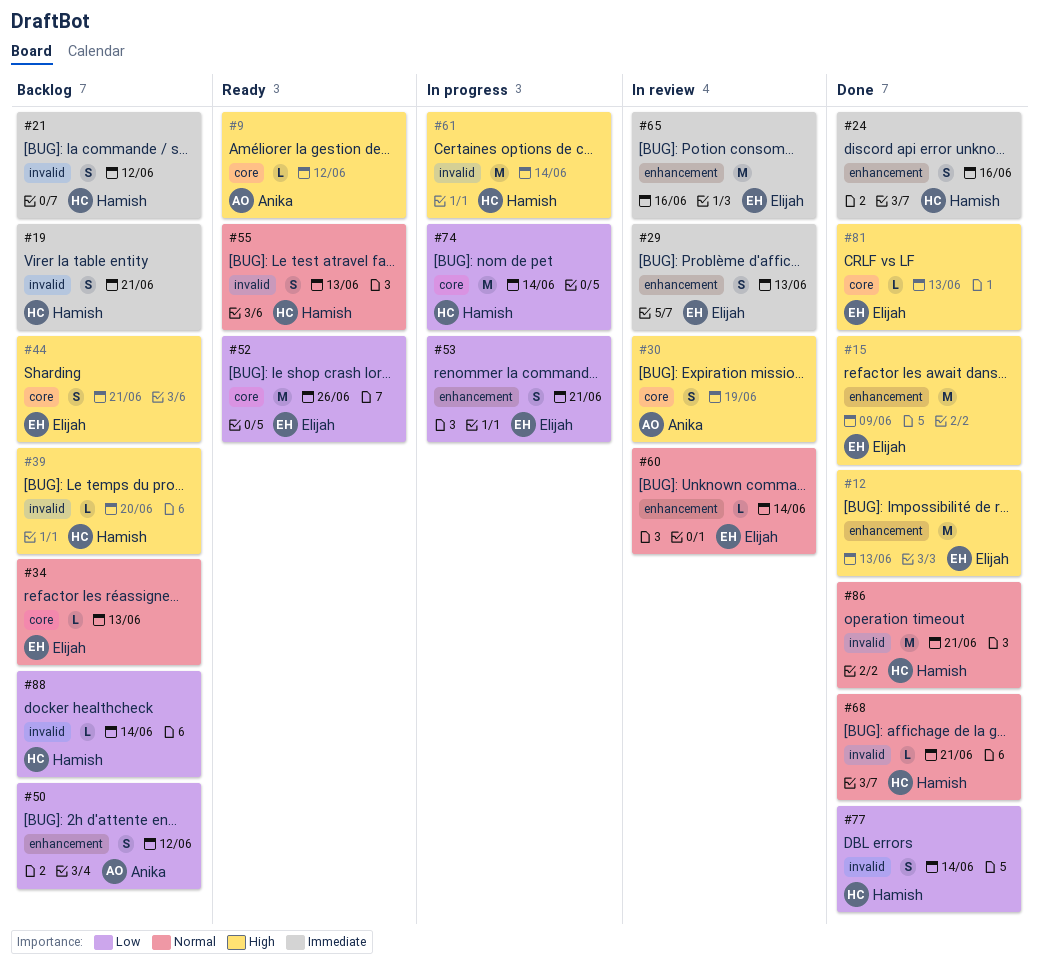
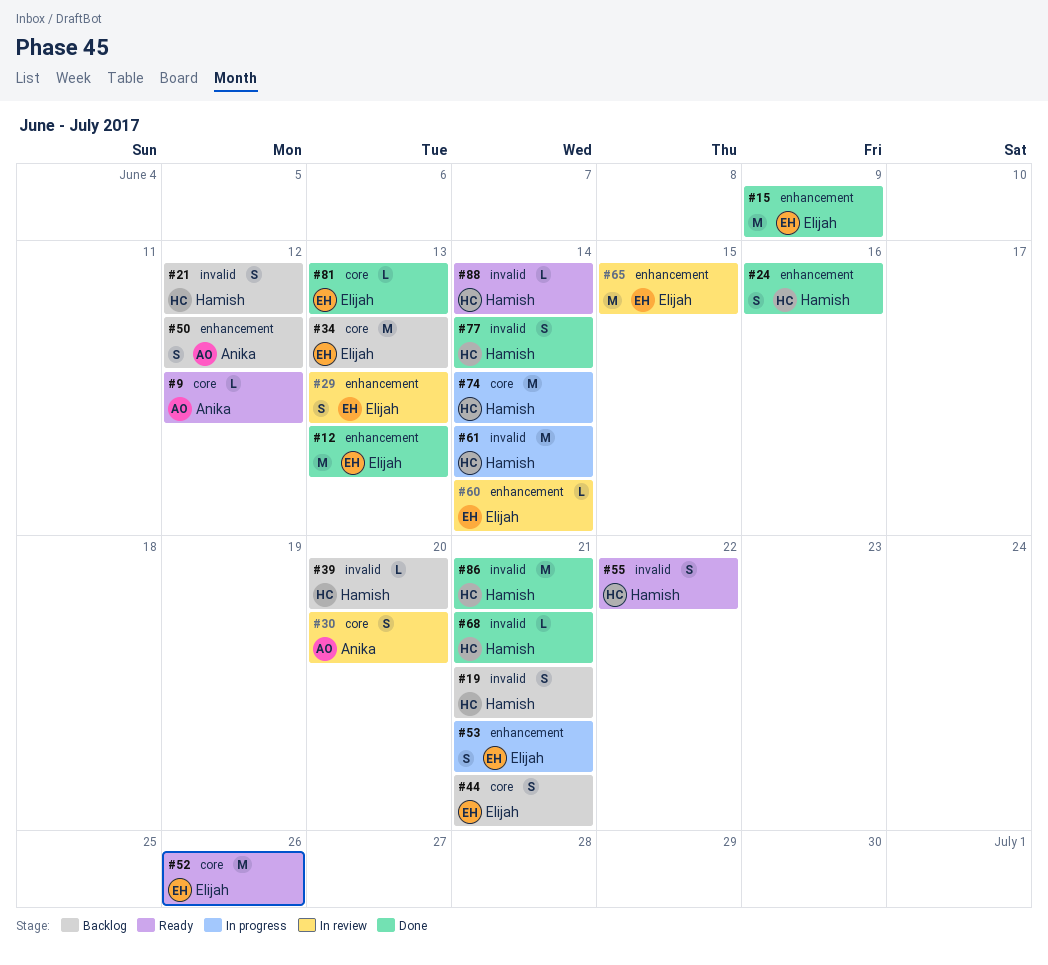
#30, due: Jun 19 -> Jun 20
#34, estimate: L -> M
#55, due: Jun 13 -> Jun 22
#65, due: Jun 16 -> Jun 15
#88, status: Backlog -> Ready

